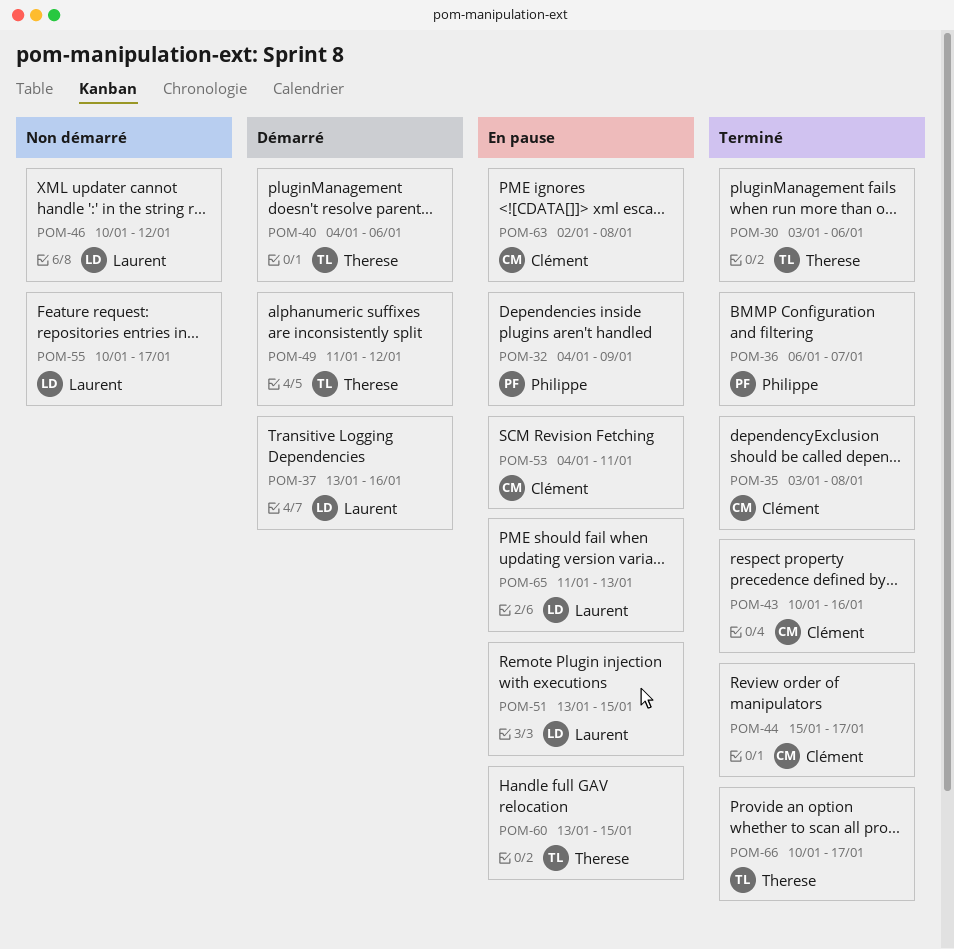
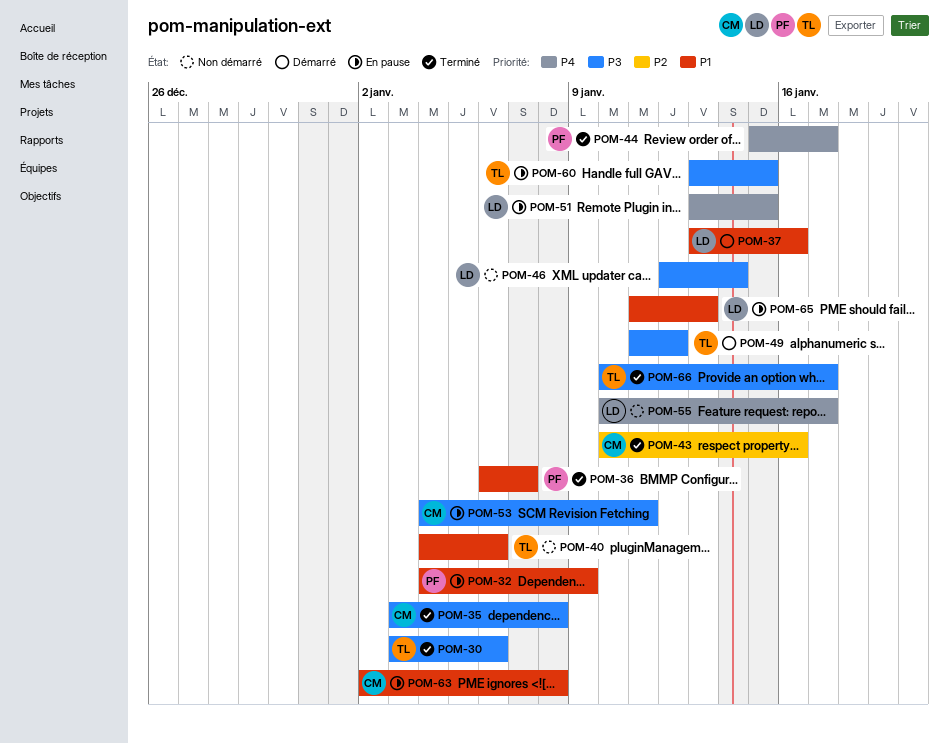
POM-40, status: Démarré -> Non démarré
POM-44, owner: Clément -> Philippe
POM-46, start: Jan 10 -> Jan 12
POM-46, due: Jan 12 -> Jan 14

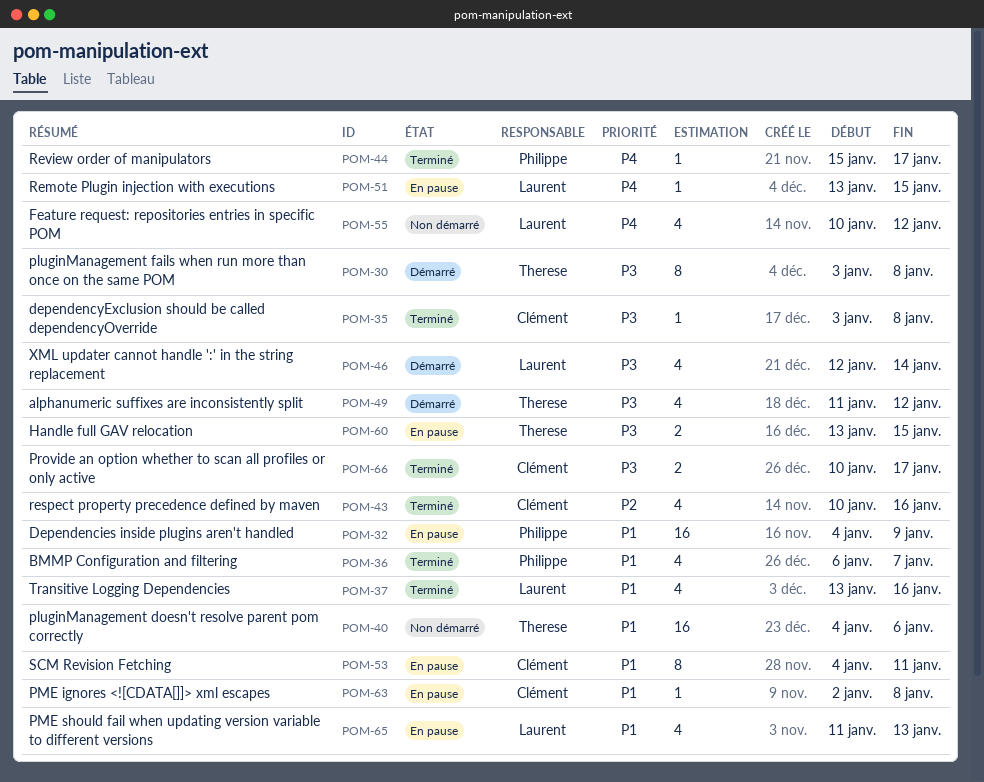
POM-30, status: Terminé -> Démarré
POM-30, due: Jan 6 -> Jan 8
POM-37, status: Démarré -> Terminé
POM-46, status: Non démarré -> Démarré
POM-53, priority: P3 -> P1
POM-55, due: Jan 17 -> Jan 12
POM-66, owner: Therese -> Clément

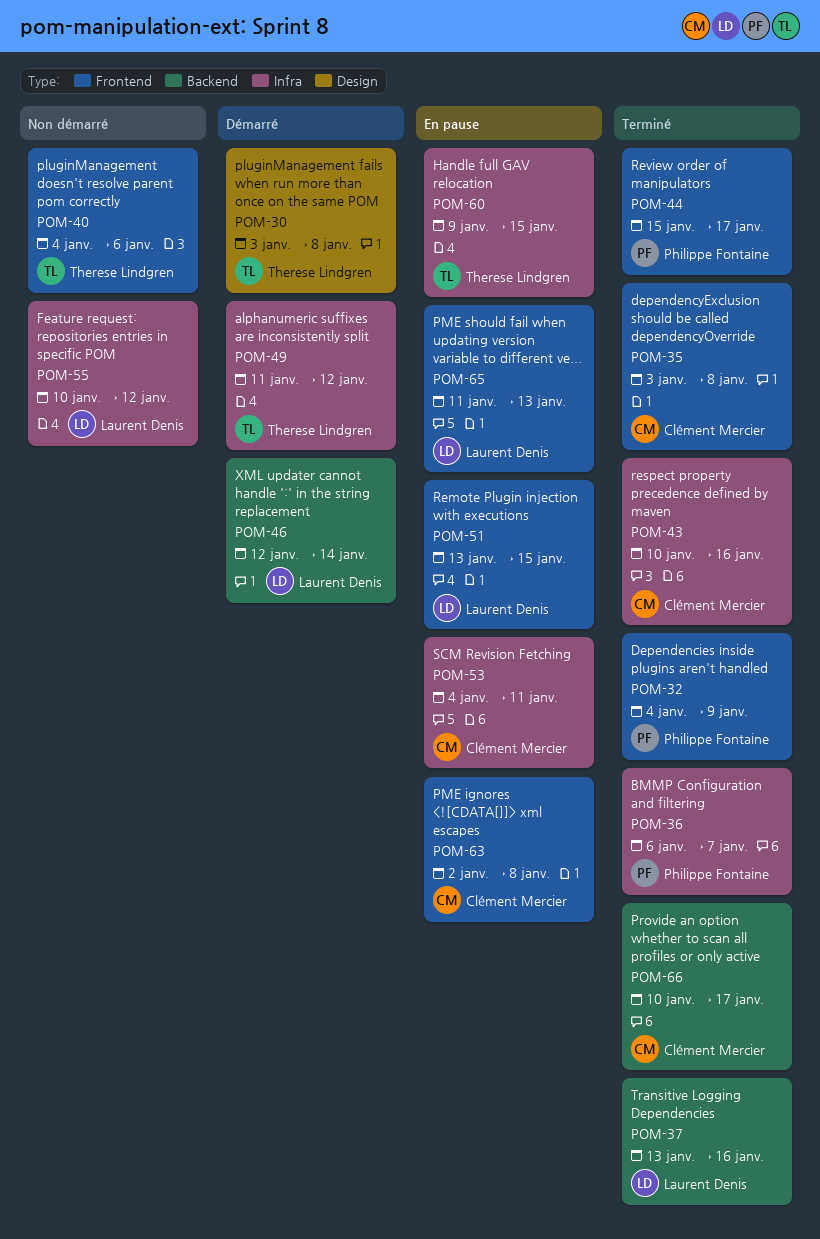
POM-32, status: En pause -> Terminé
POM-60, start: Jan 13 -> Jan 9

